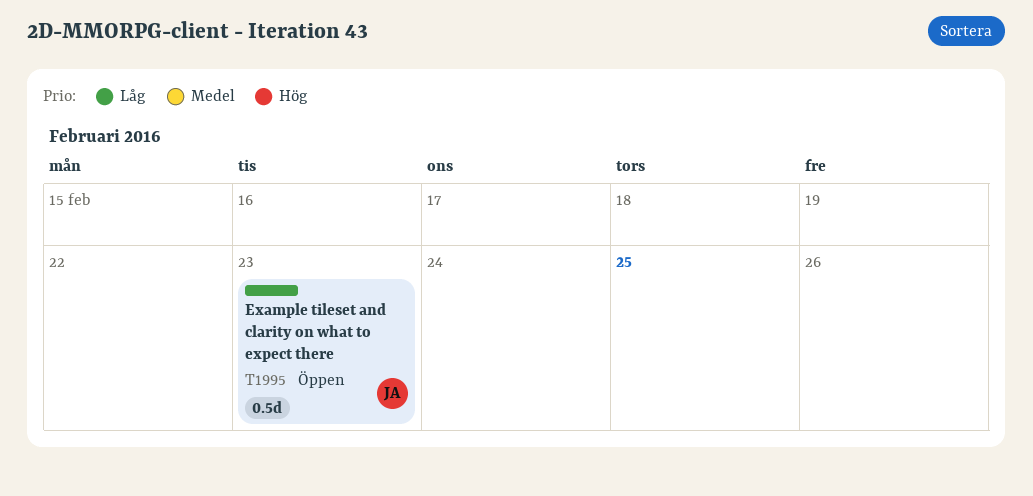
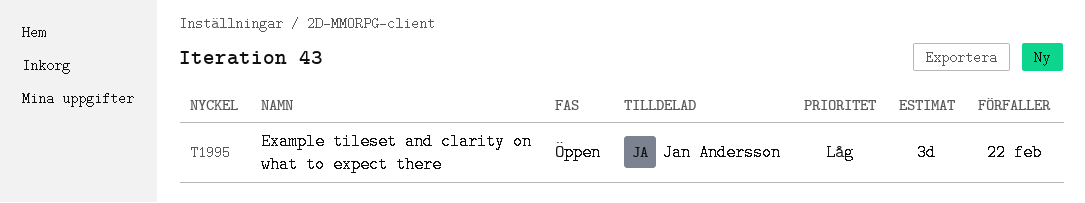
T1995, estimate: 0.5d -> 3d
T1995, due: Feb 23 -> Feb 22

